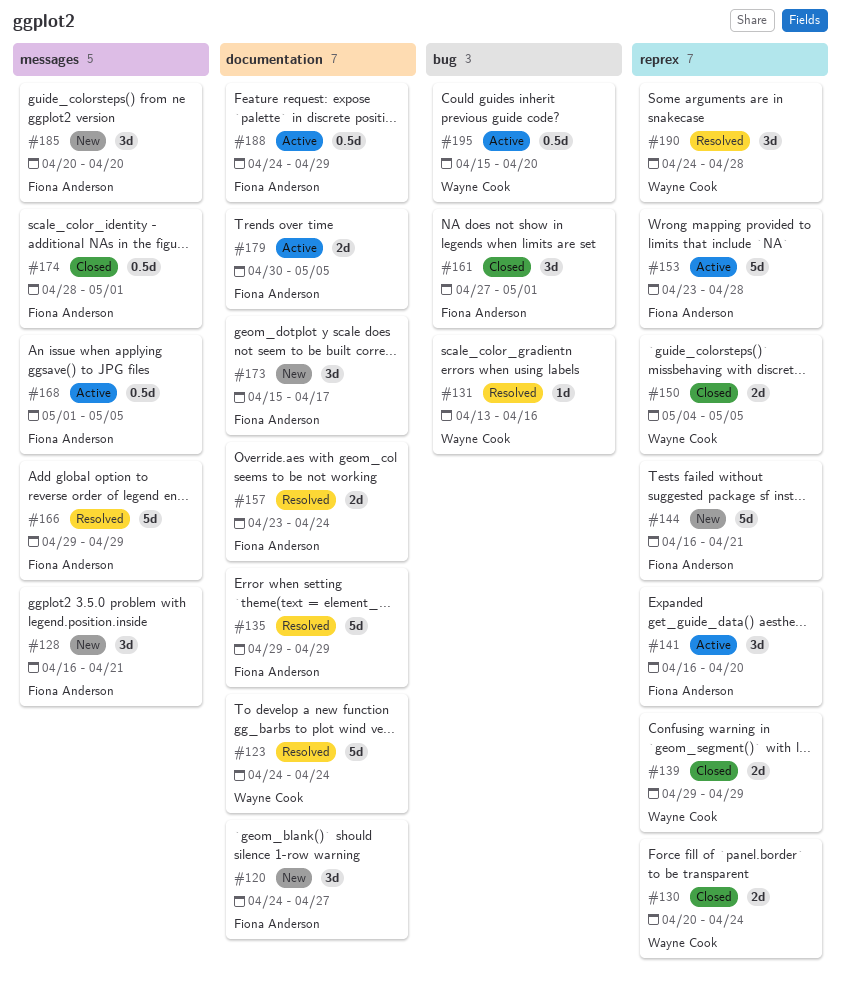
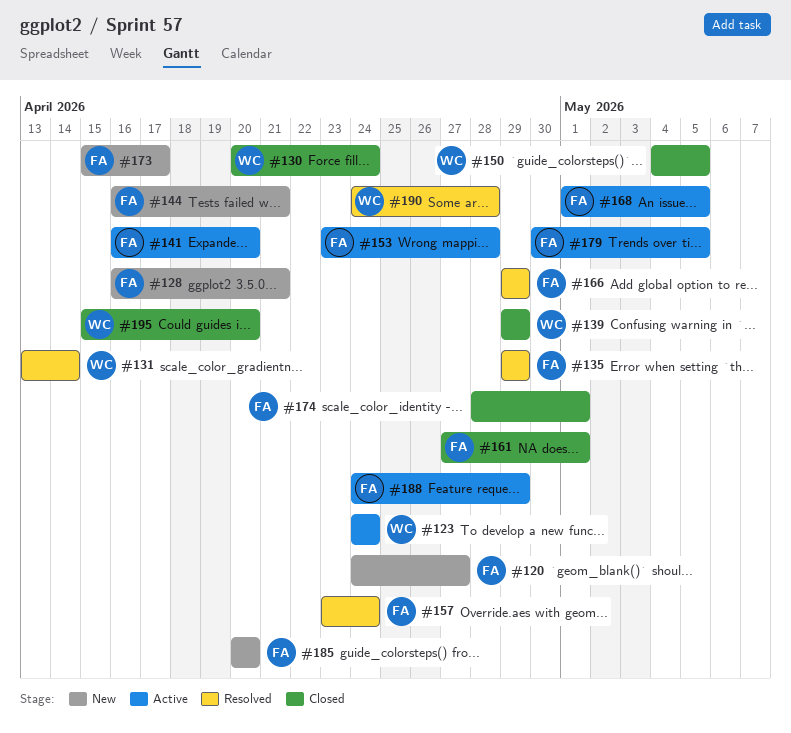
#123, status: Resolved -> Active
#131, due: Apr 16 -> Apr 14
#195, status: Active -> Closed

